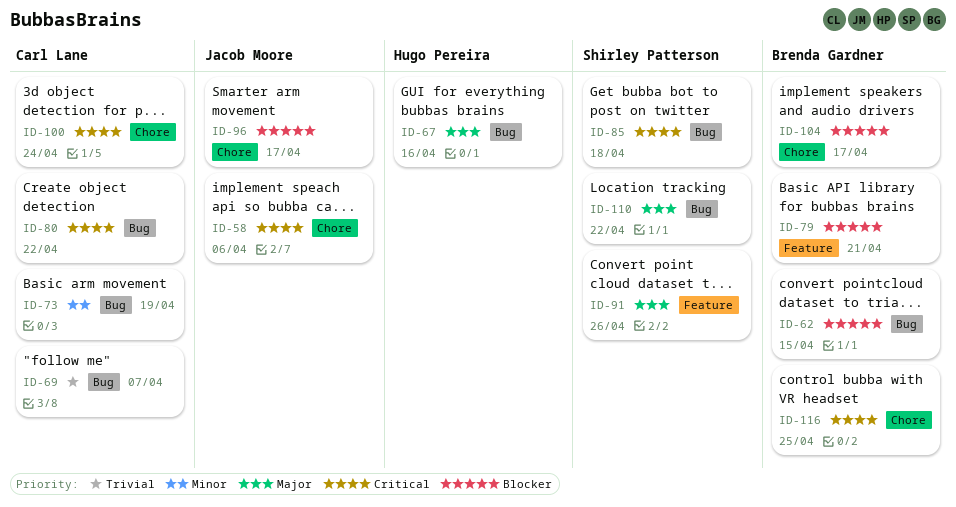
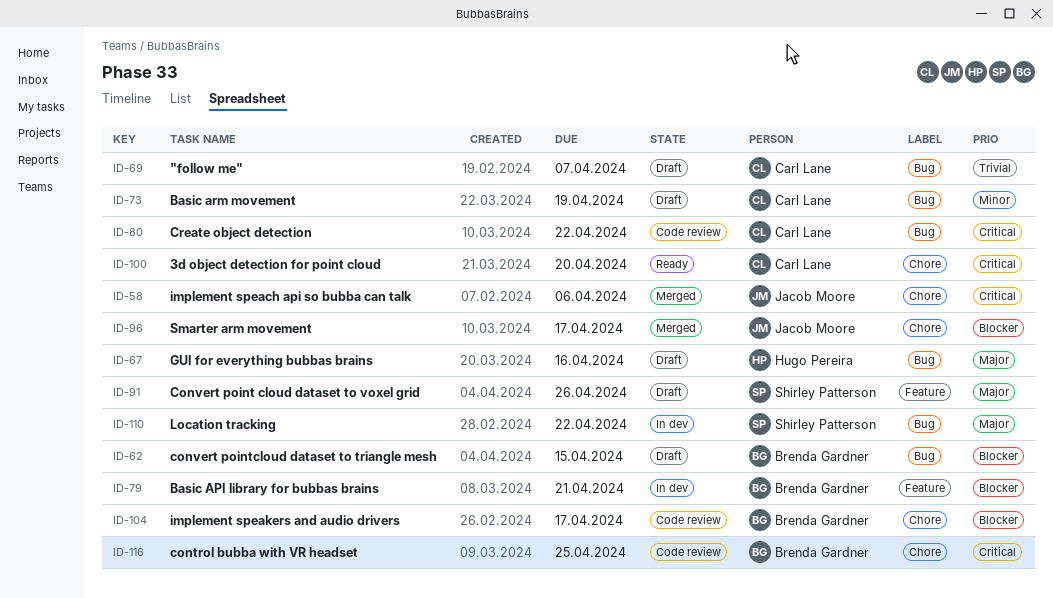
ID-85: present -> none
ID-100, due: Apr 24 -> Apr 20

